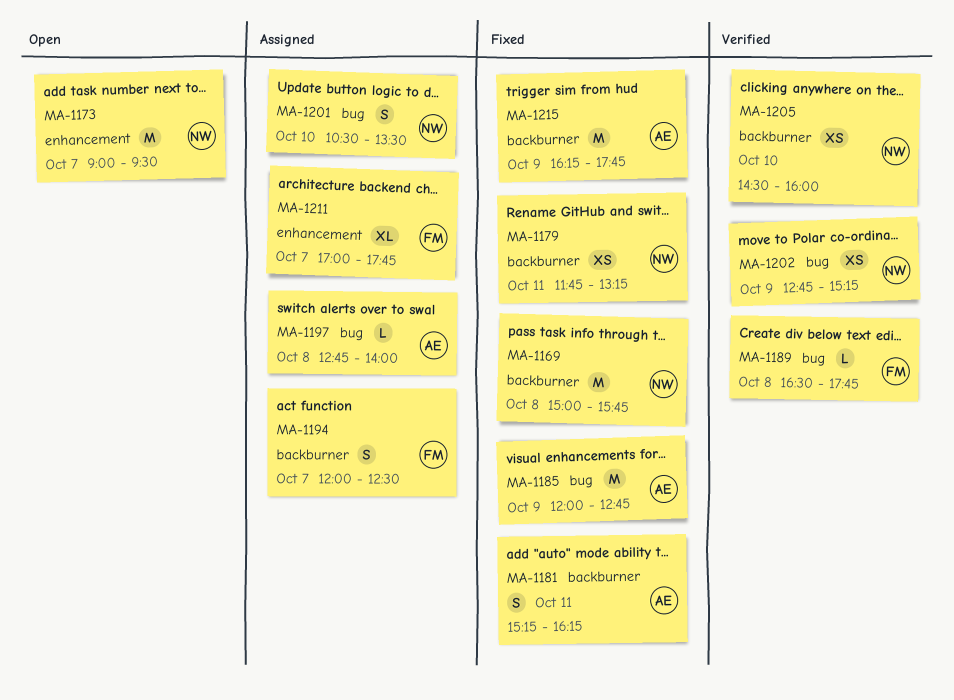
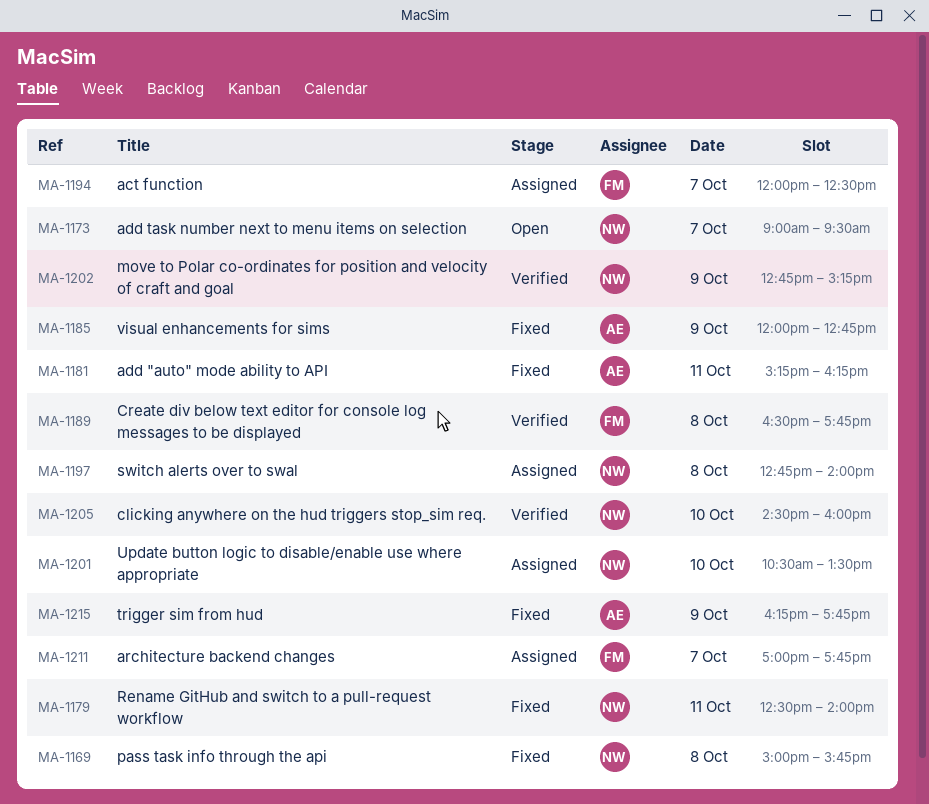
MA-1179, begins: 11:45 -> 12:30
MA-1179, ends: 13:15 -> 14:00
MA-1197, owner: AE -> NW

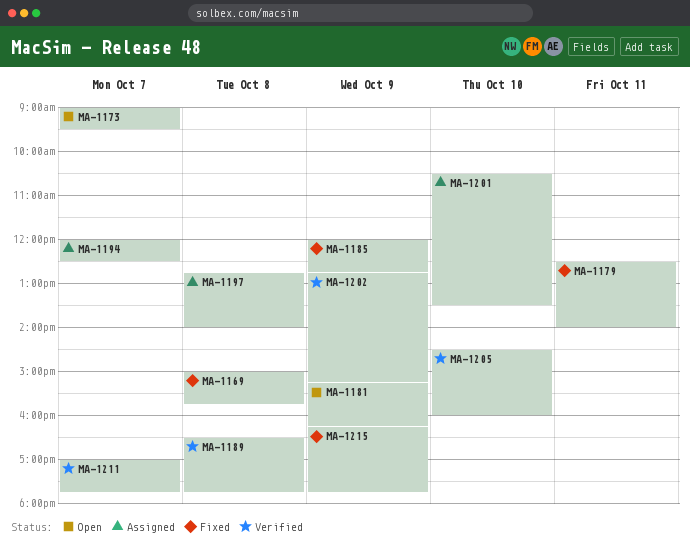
MA-1181, status: Fixed -> Open
MA-1181, day: Oct 11 -> Oct 9
MA-1211, status: Assigned -> Verified

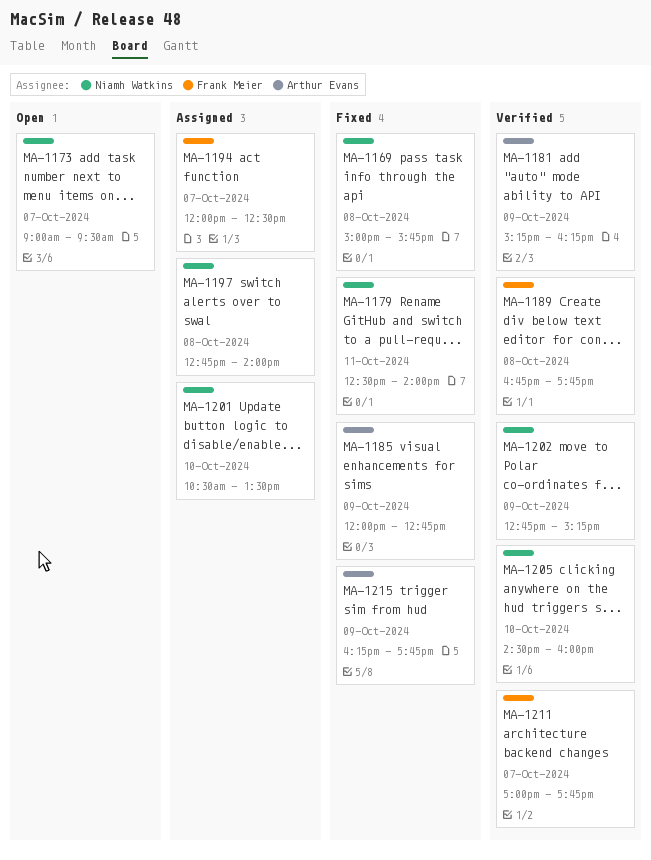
MA-1181, status: Open -> Verified
MA-1189, begins: 16:30 -> 16:45

